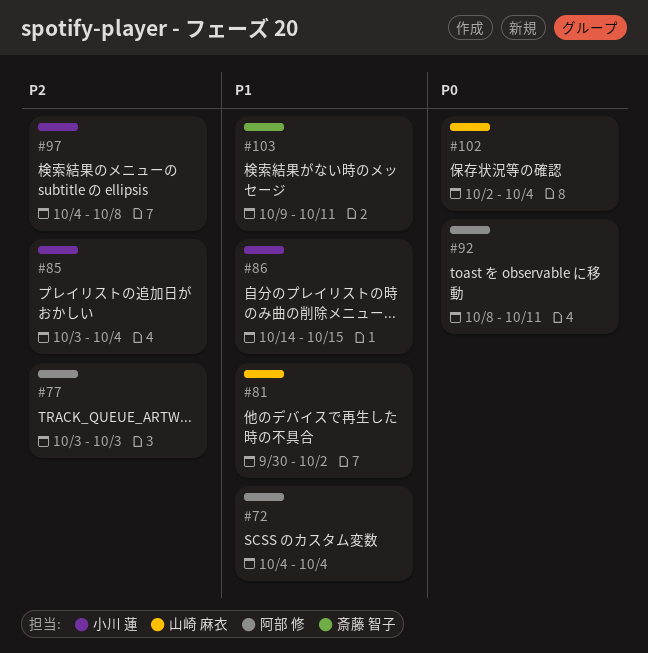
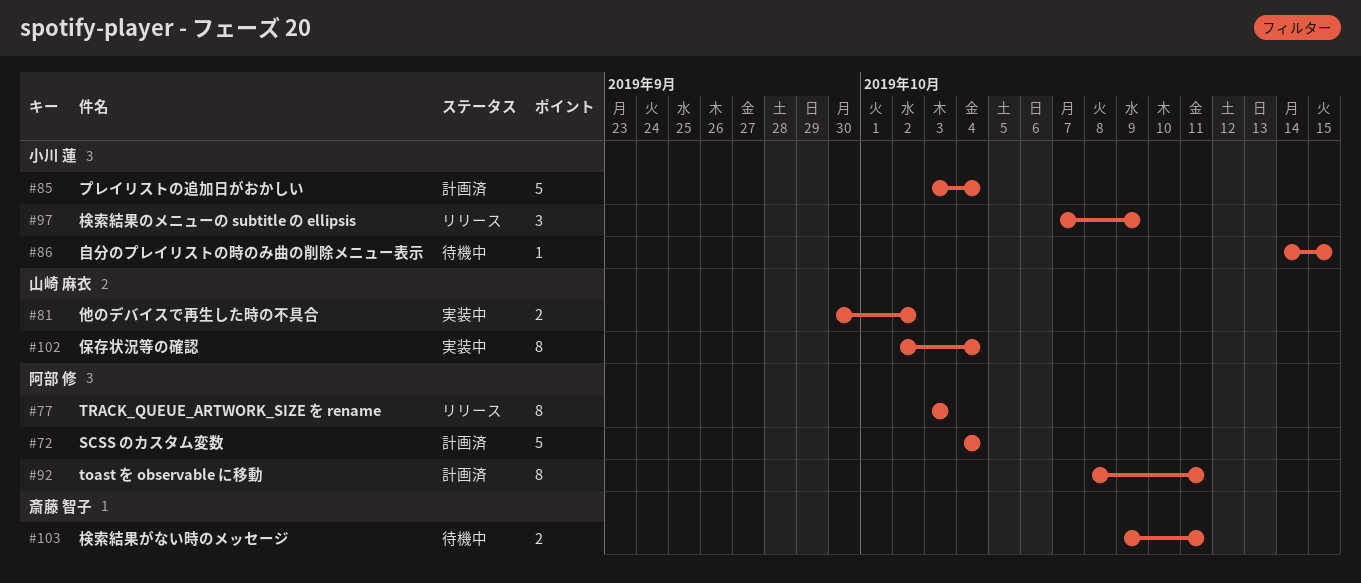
#97, start: Oct 4 -> Oct 7
#97, due: Oct 8 -> Oct 9

